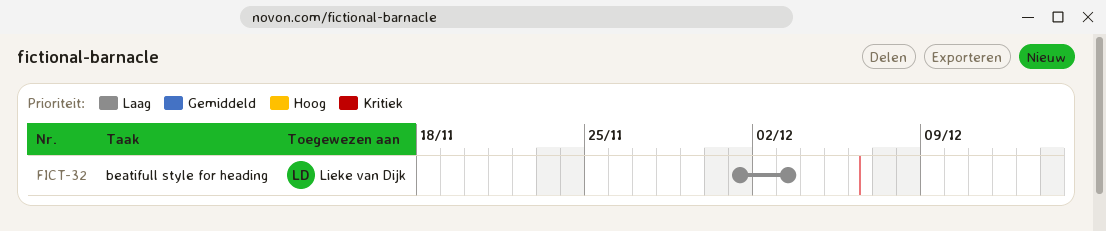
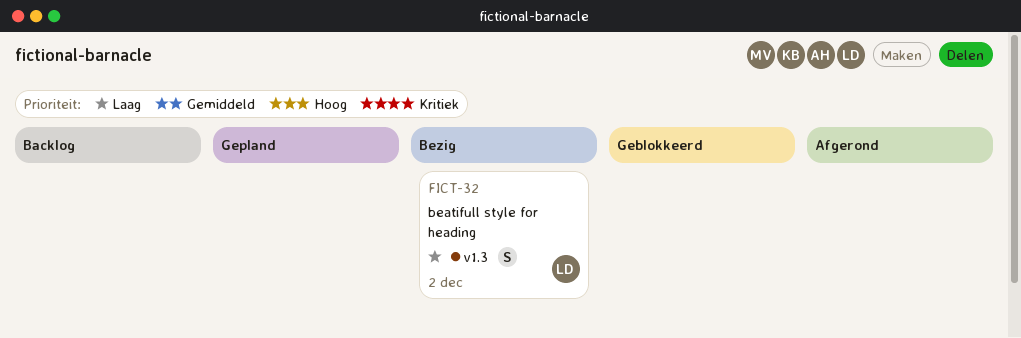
FICT-32, due: Dec 3 -> Dec 2

